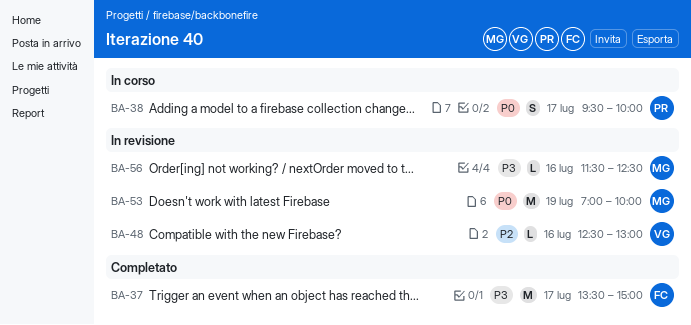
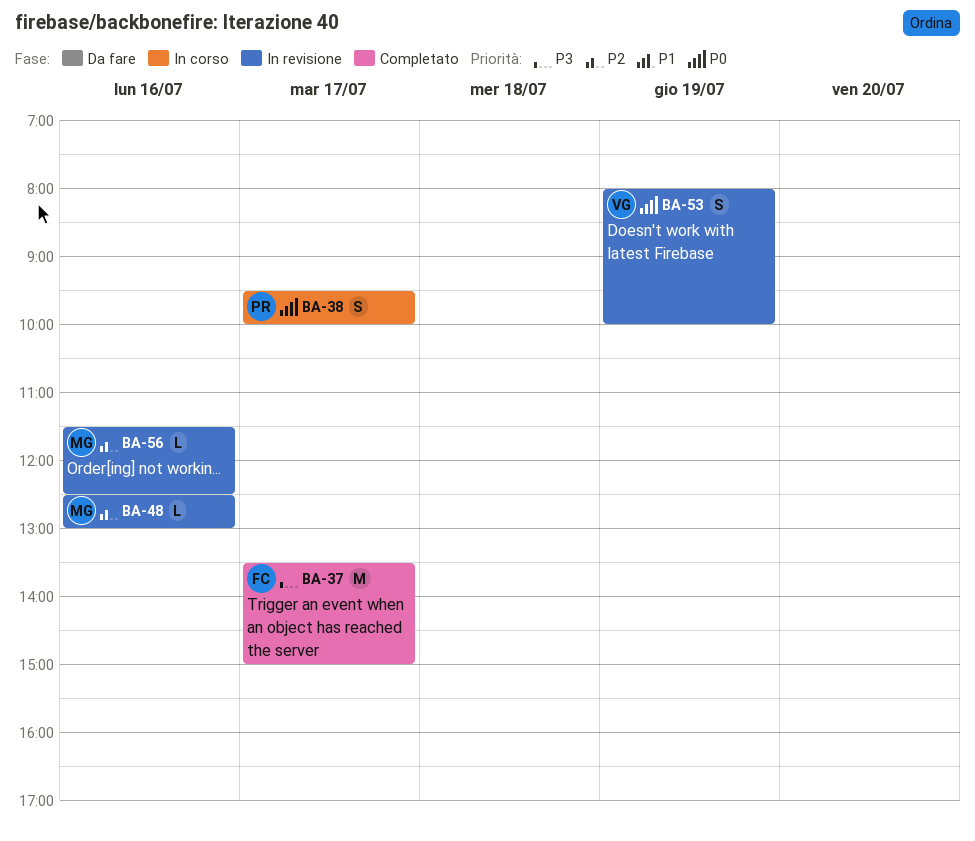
BA-48, owner: VG -> MG
BA-53, owner: MG -> VG
BA-53, estimate: M -> S
BA-53, begins: 07:00 -> 08:00
BA-56, priority: P3 -> P2

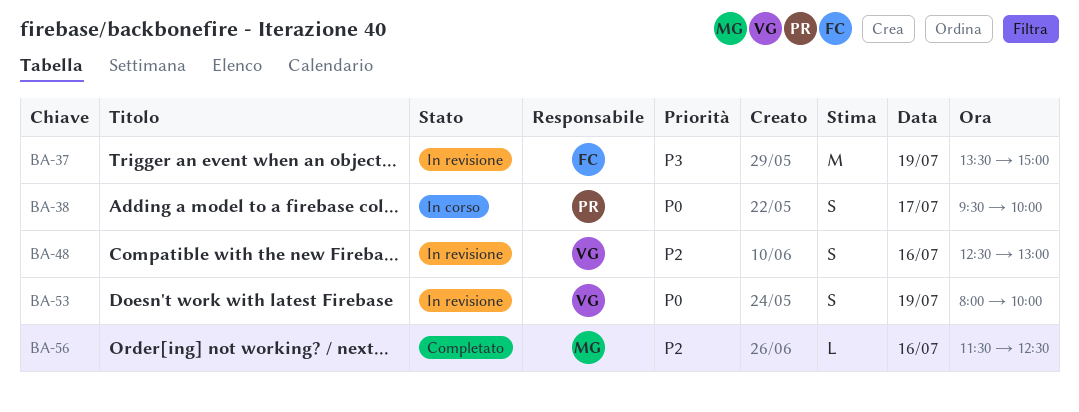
BA-37, status: Completato -> In revisione
BA-37, day: Jul 17 -> Jul 19
BA-48, owner: MG -> VG
BA-48, estimate: L -> S
BA-56, status: In revisione -> Completato

